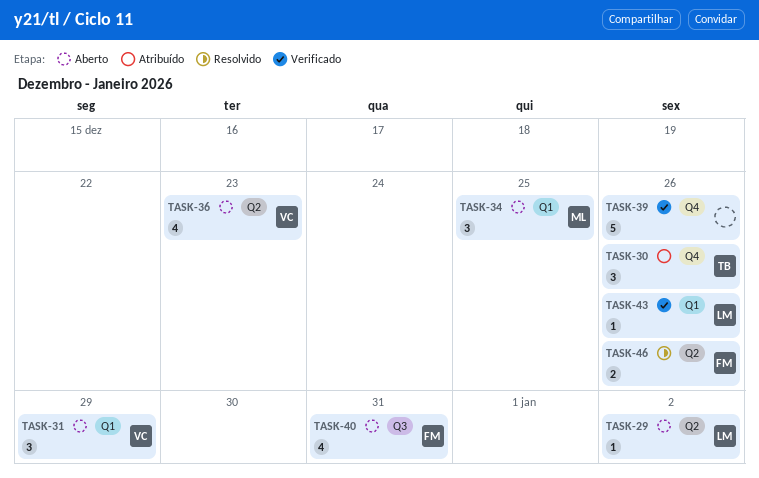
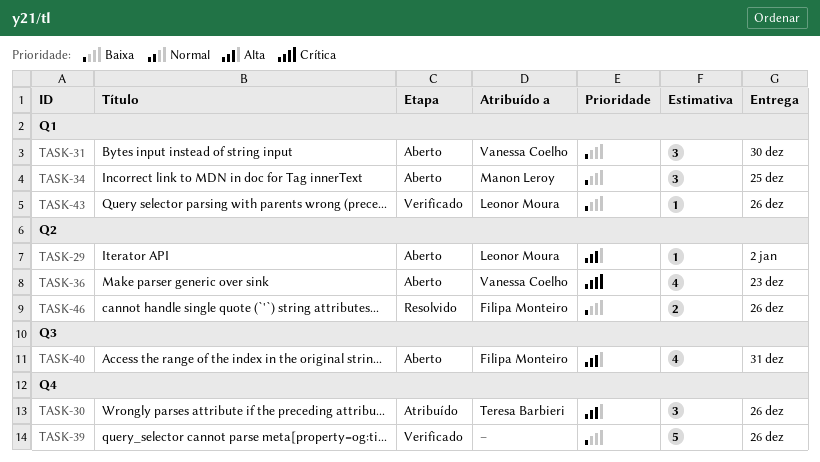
TASK-31, due: Dec 29 -> Dec 30

